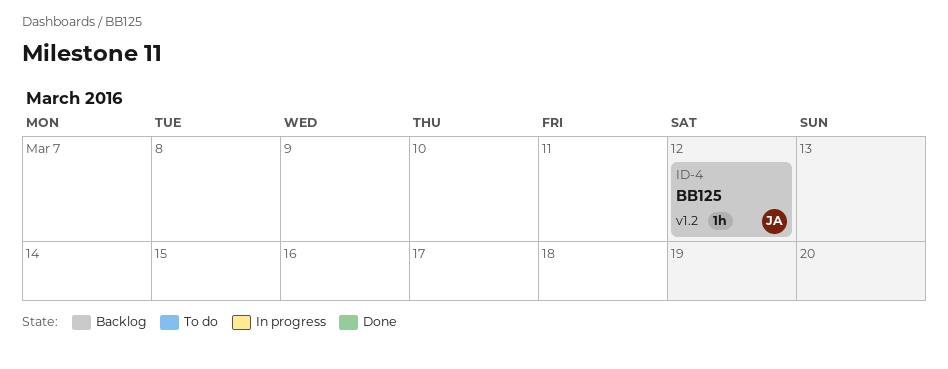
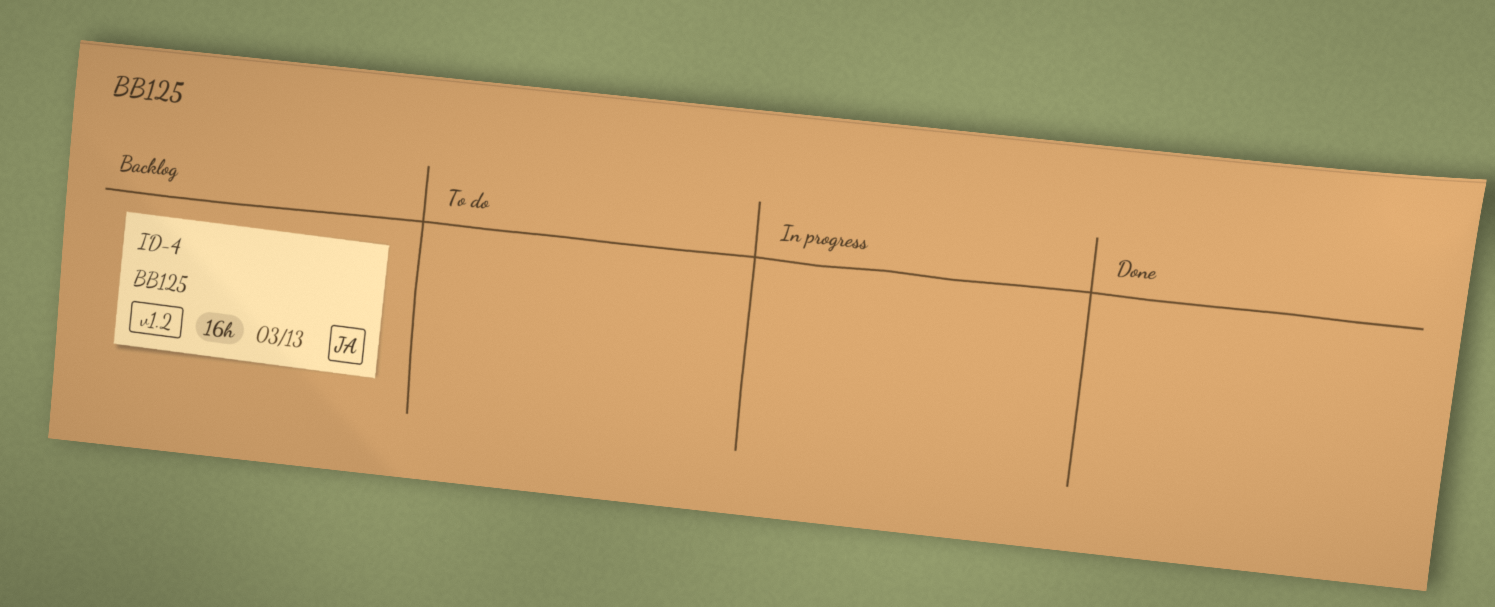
ID-4, estimate: 1h -> 16h
ID-4, due: Mar 12 -> Mar 13

